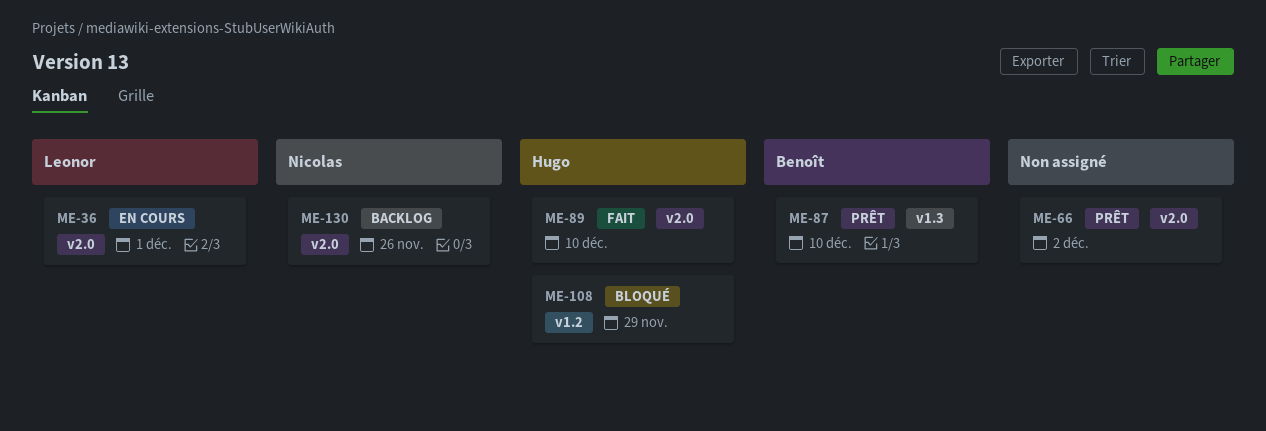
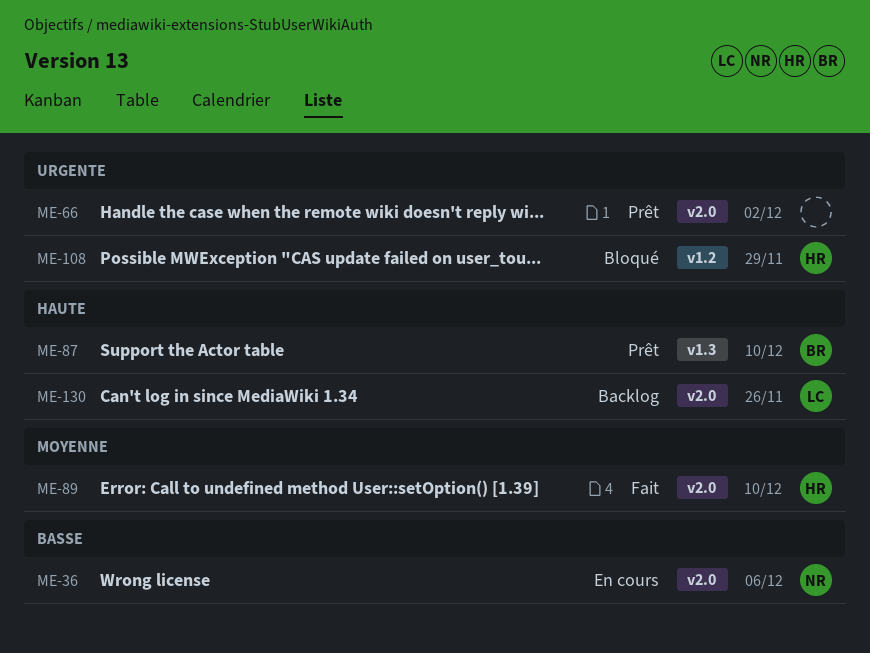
ME-36, owner: Leonor -> Nicolas
ME-36, due: Dec 1 -> Dec 6
ME-130, owner: Nicolas -> Leonor

